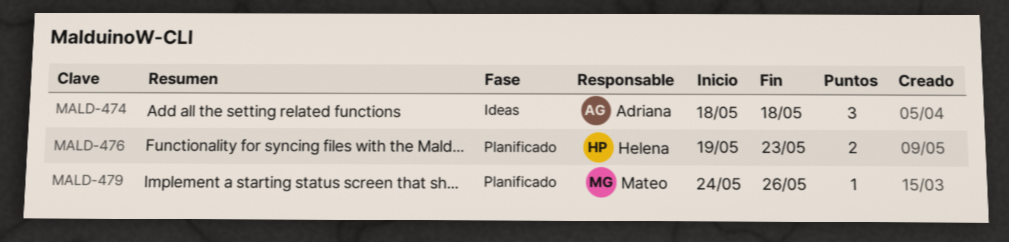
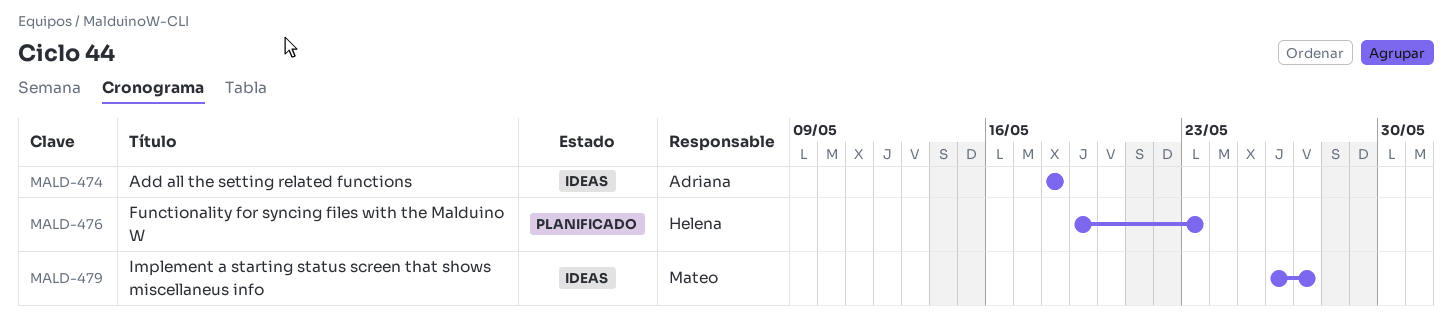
MALD-479, status: Planificado -> Ideas
MALD-479, start: May 24 -> May 26
MALD-479, due: May 26 -> May 27

